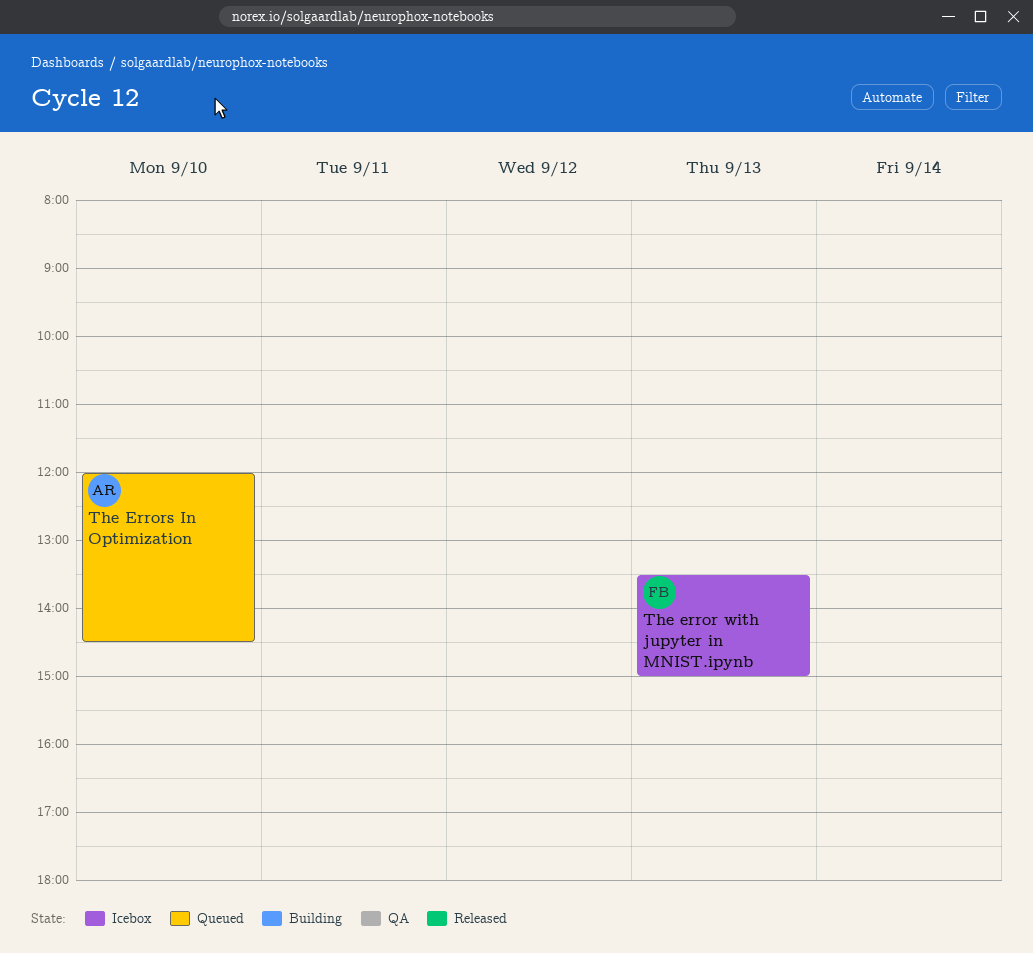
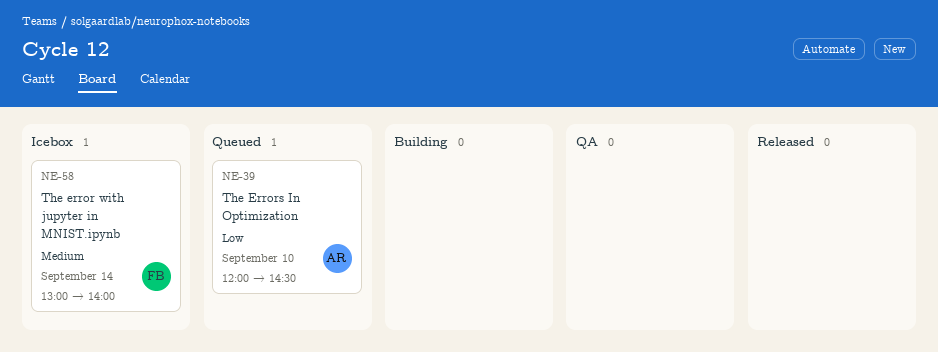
The error with jupyter in MNIST.ipynb, day: Sep 13 -> Sep 14
The error with jupyter in MNIST.ipynb, begins: 13:30 -> 13:00
The error with jupyter in MNIST.ipynb, ends: 15:00 -> 14:00

